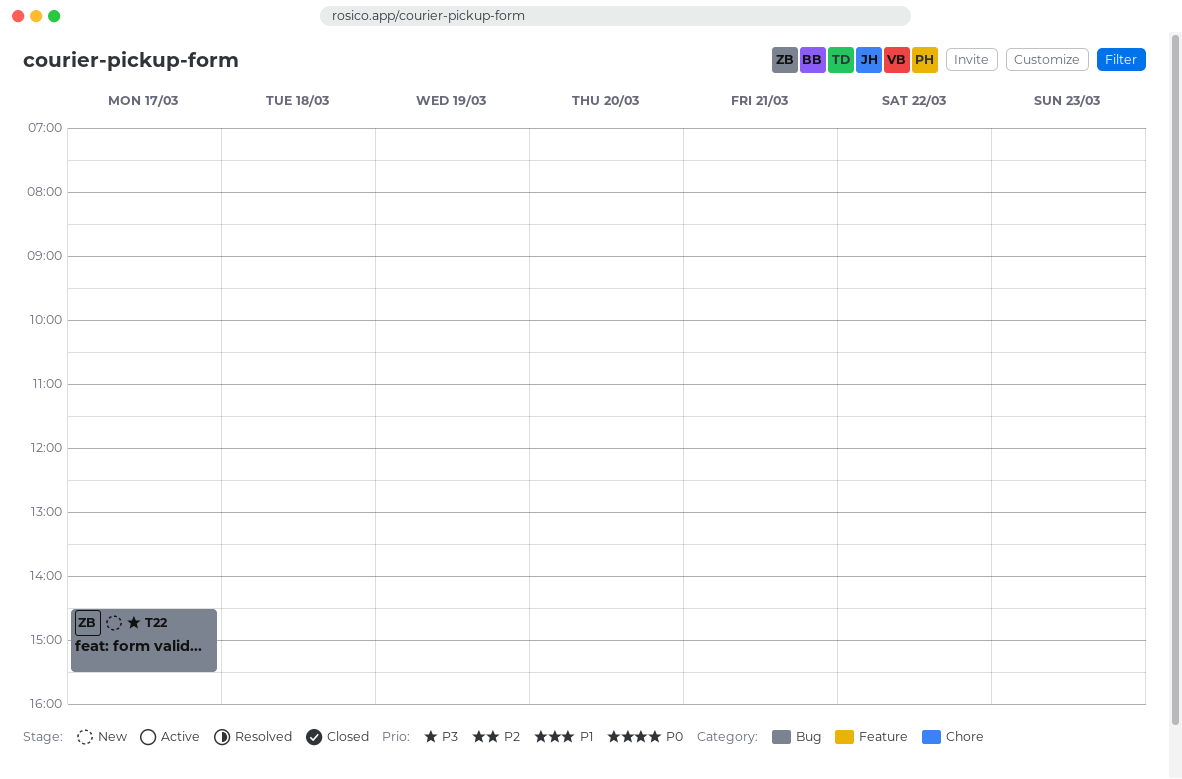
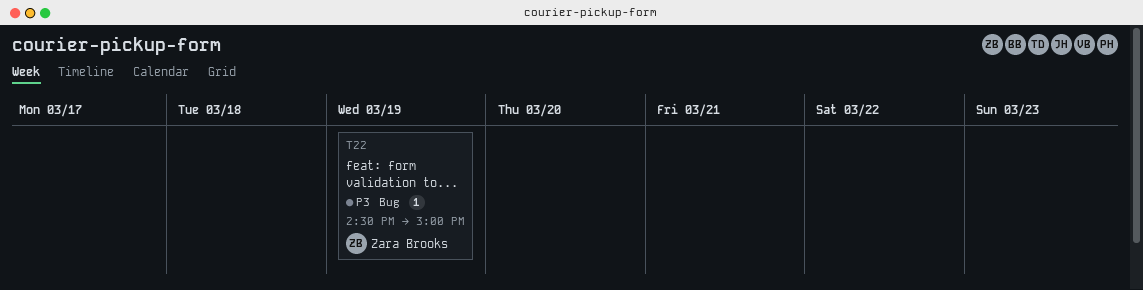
T22, day: Mar 17 -> Mar 19
T22, ends: 15:30 -> 15:00

